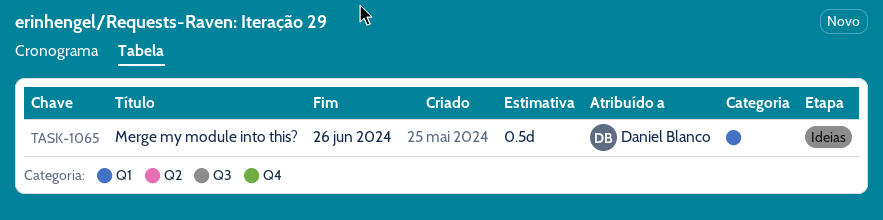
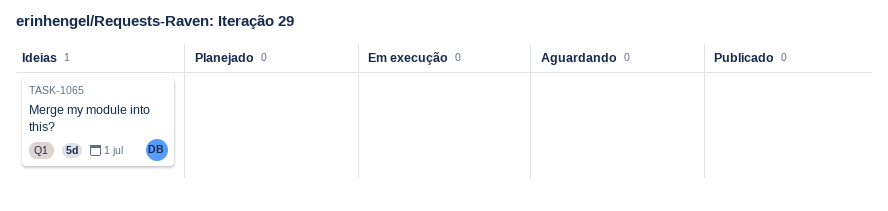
TASK-1065, estimate: 0.5d -> 5d
TASK-1065, due: Jun 26 -> Jul 1

